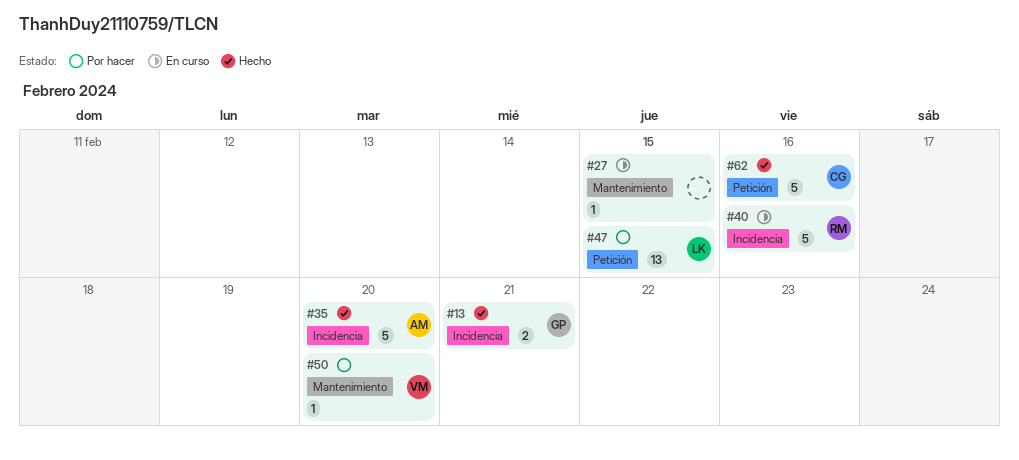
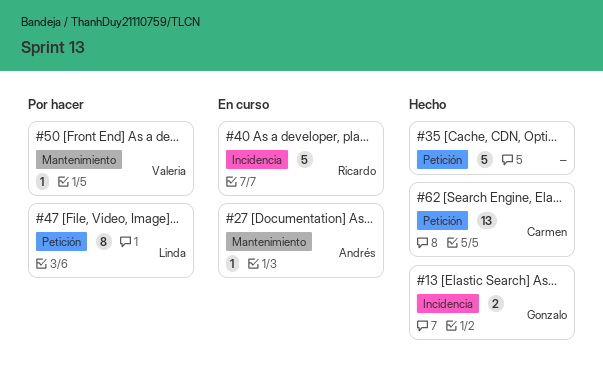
#27, owner: none -> Andrés
#35, owner: Andrés -> none
#35, label: Incidencia -> Petición
#47, estimate: 13 -> 8
#62, estimate: 5 -> 13

